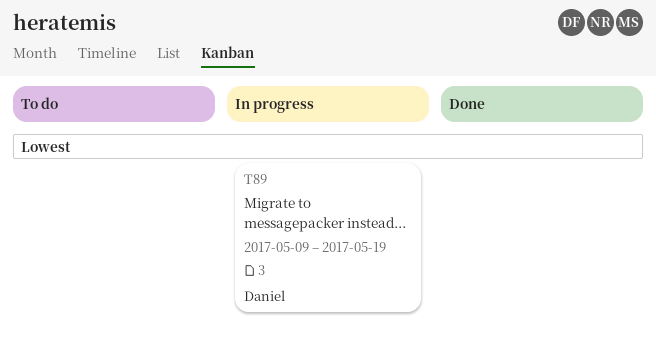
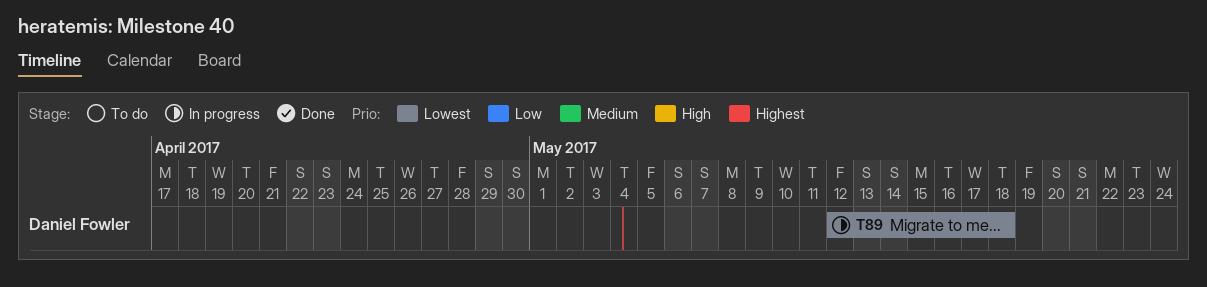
T89, start: May 9 -> May 12
T89, due: May 19 -> May 18

